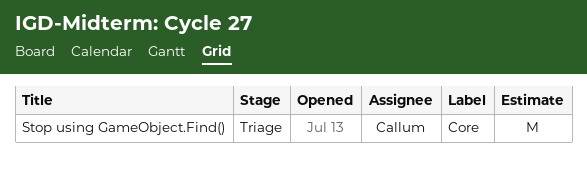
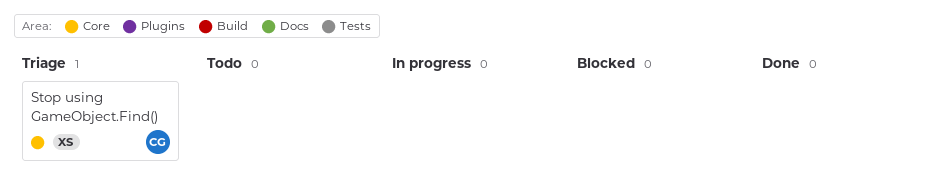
Stop using GameObject.Find(), estimate: M -> XS

